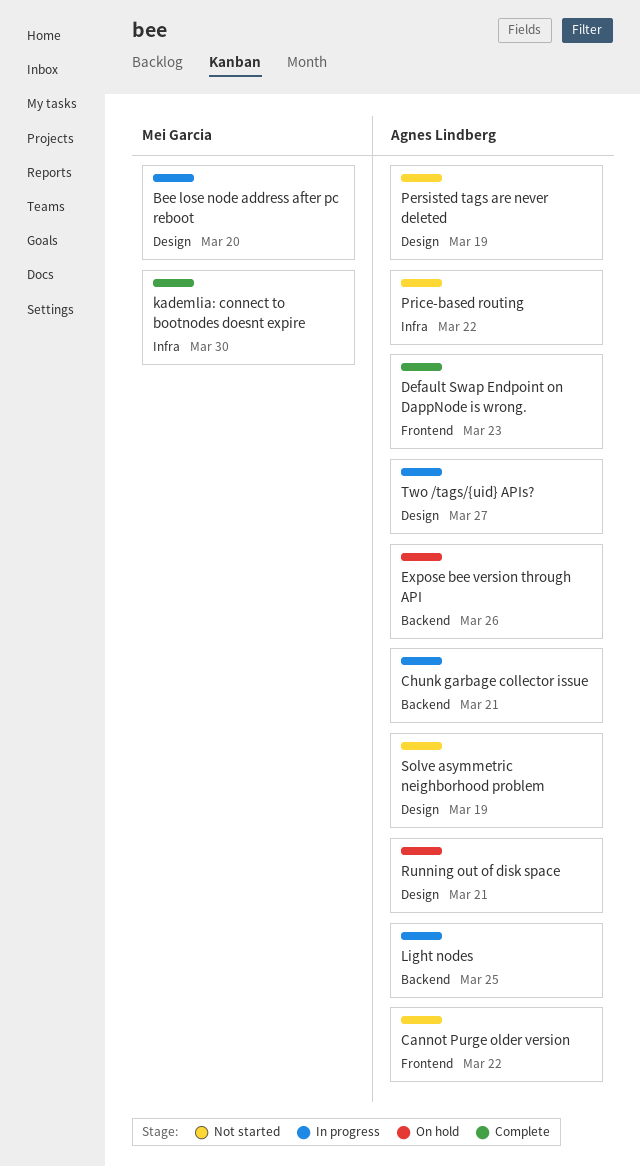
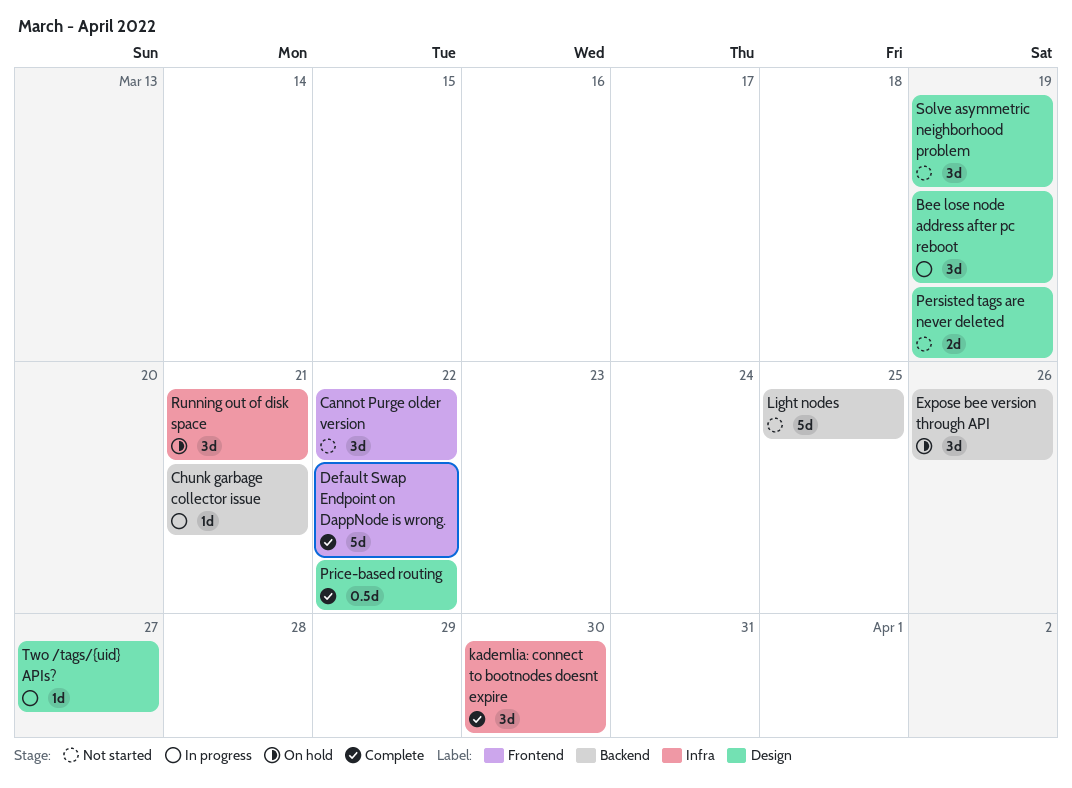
Bee lose node address after pc reboot, due: Mar 20 -> Mar 19
Default Swap Endpoint on DappNode is wrong., due: Mar 23 -> Mar 22
Light nodes, status: In progress -> Not started
Price-based routing, status: Not started -> Complete
Price-based routing, label: Infra -> Design
Running out of disk space, label: Design -> Infra

